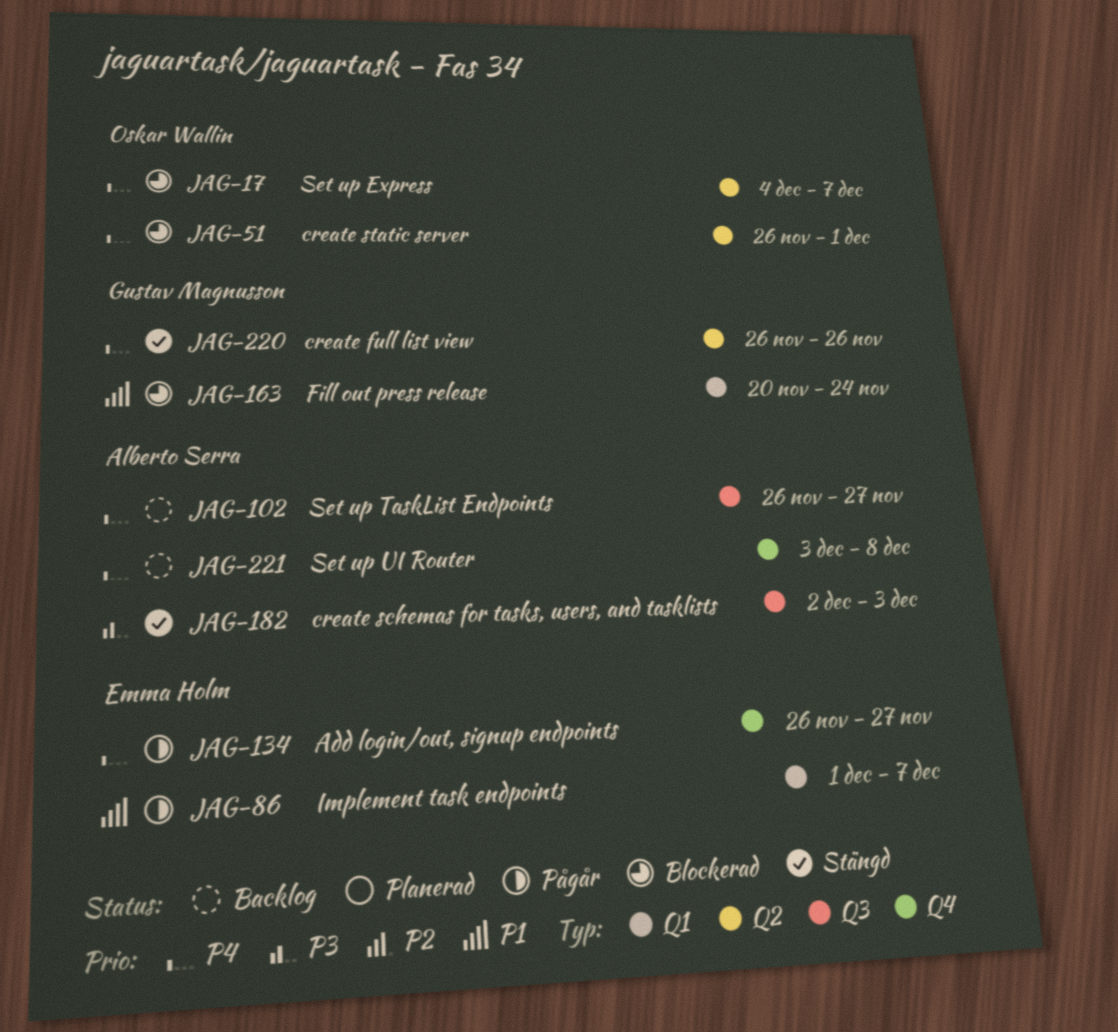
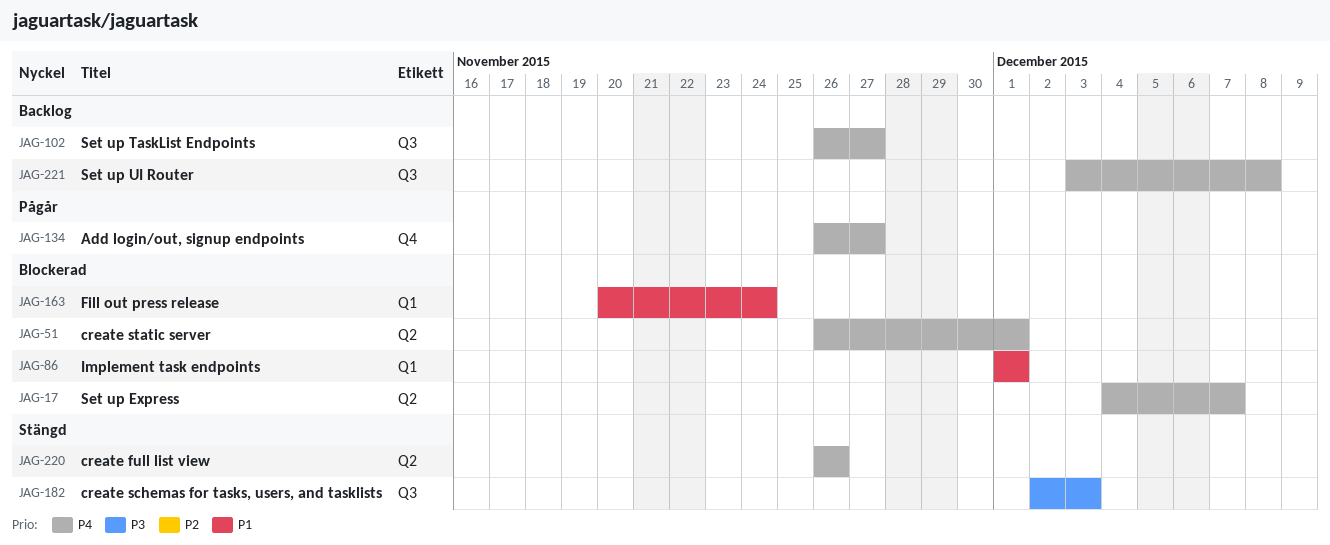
JAG-86, status: Pågår -> Blockerad
JAG-86, due: Dec 7 -> Dec 1
JAG-221, label: Q4 -> Q3

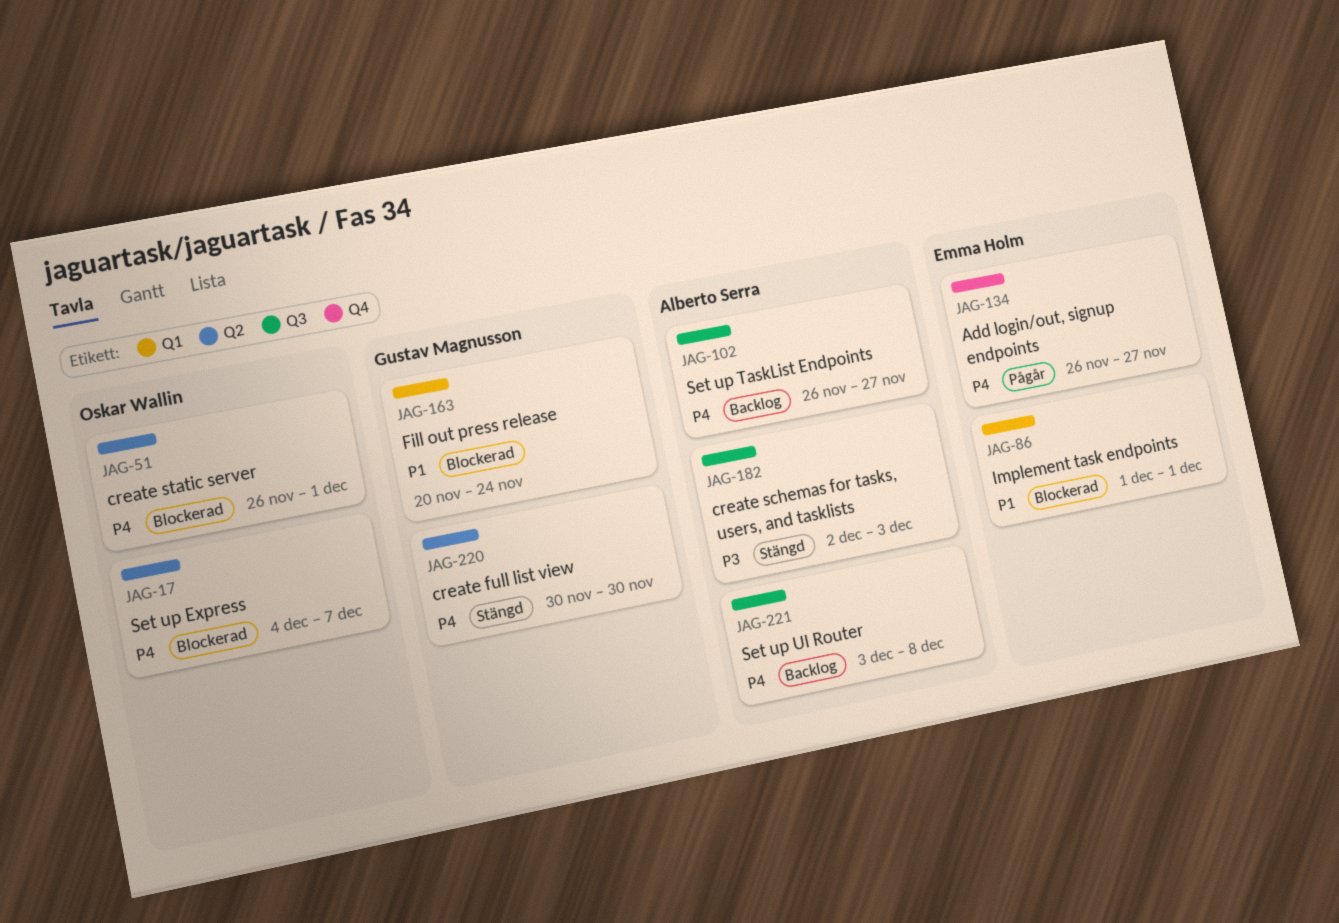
JAG-220, start: Nov 26 -> Nov 30
JAG-220, due: Nov 26 -> Nov 30

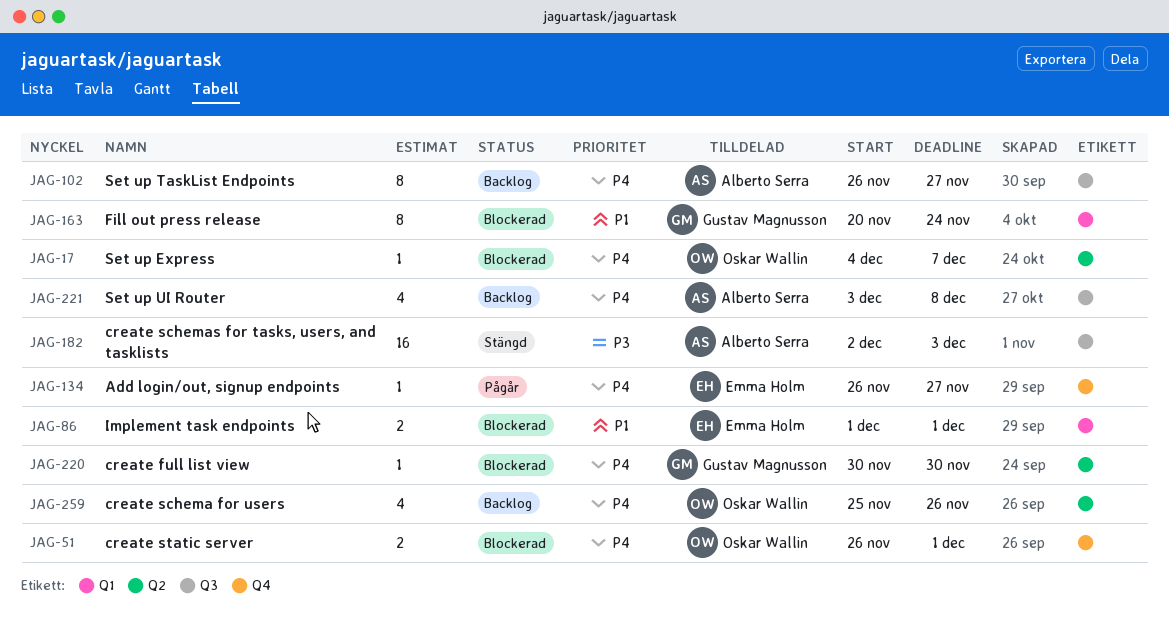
JAG-51, label: Q2 -> Q4
JAG-220, status: Stängd -> Blockerad
JAG-259: none -> present

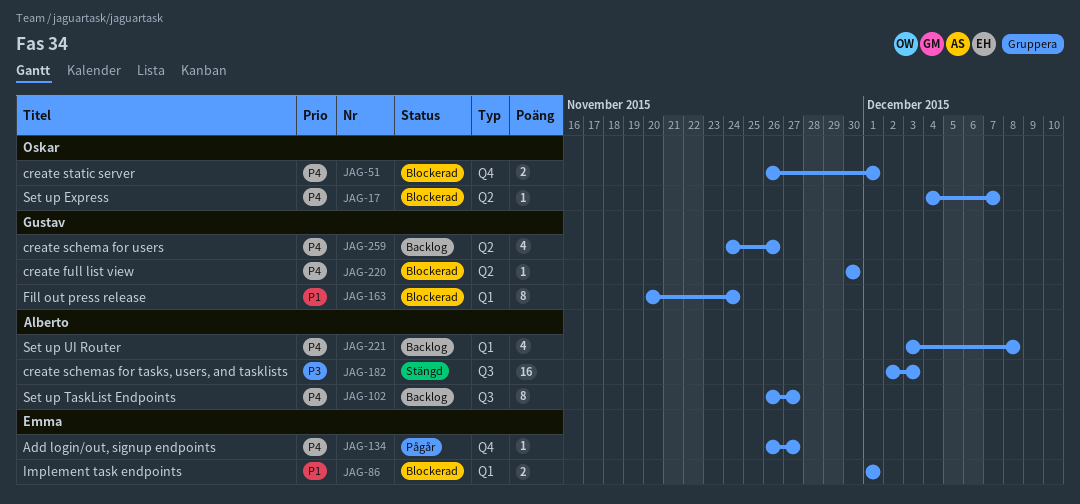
JAG-221, label: Q3 -> Q1
JAG-259, owner: Oskar Wallin -> Gustav Magnusson
JAG-259, start: Nov 25 -> Nov 24

